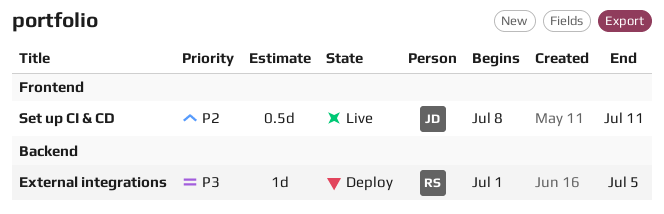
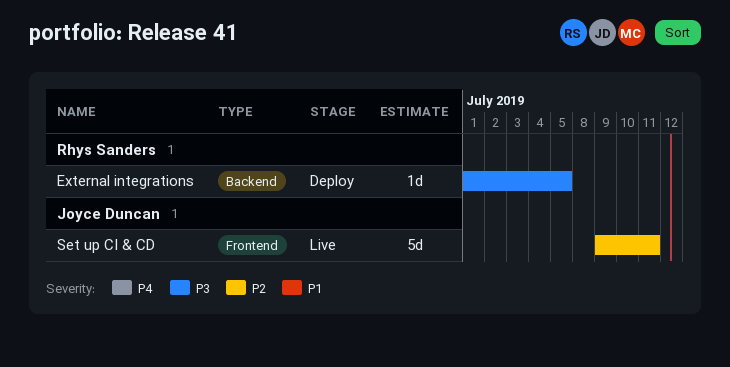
Set up CI & CD, estimate: 0.5d -> 5d
Set up CI & CD, start: Jul 8 -> Jul 9

